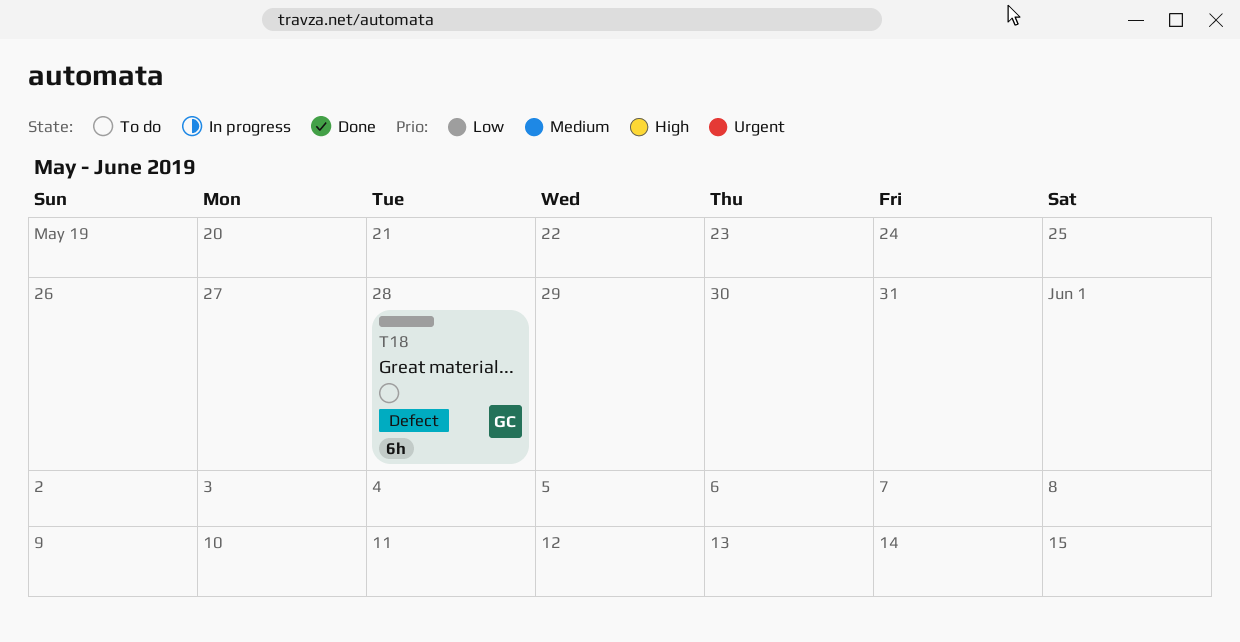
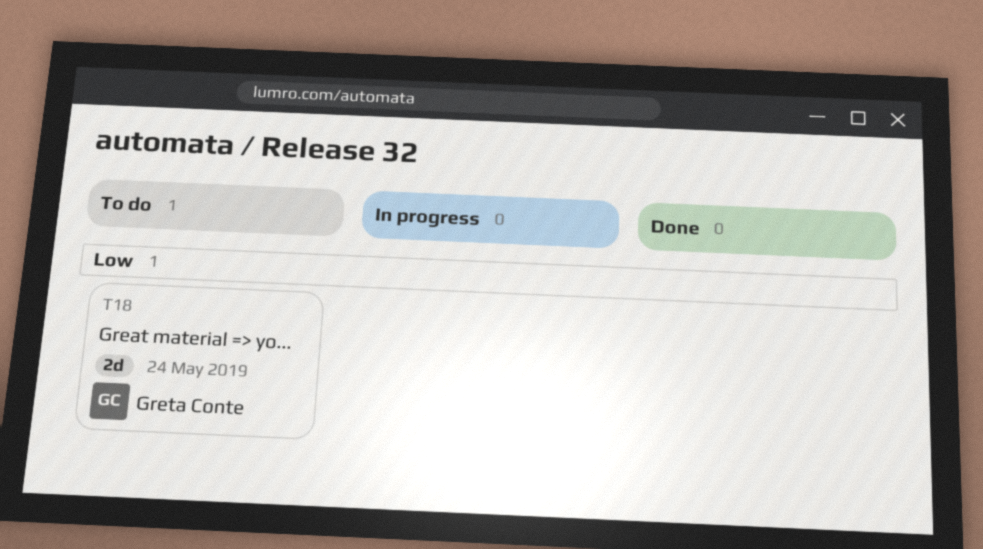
T18, estimate: 6h -> 2d
T18, due: May 28 -> May 24

